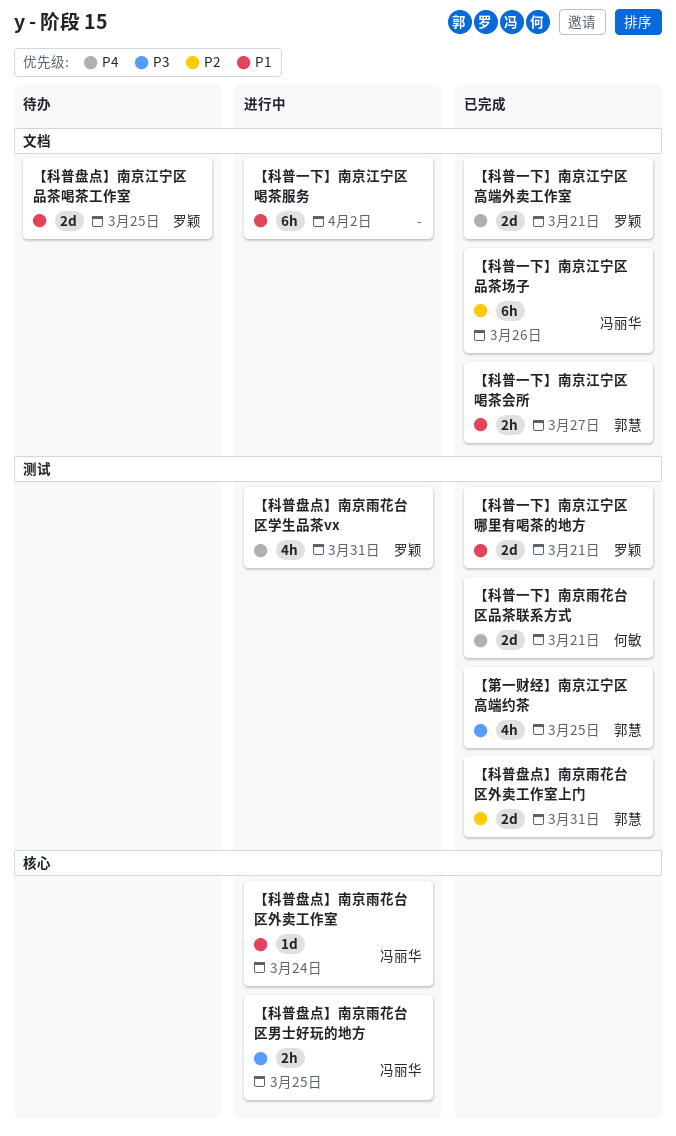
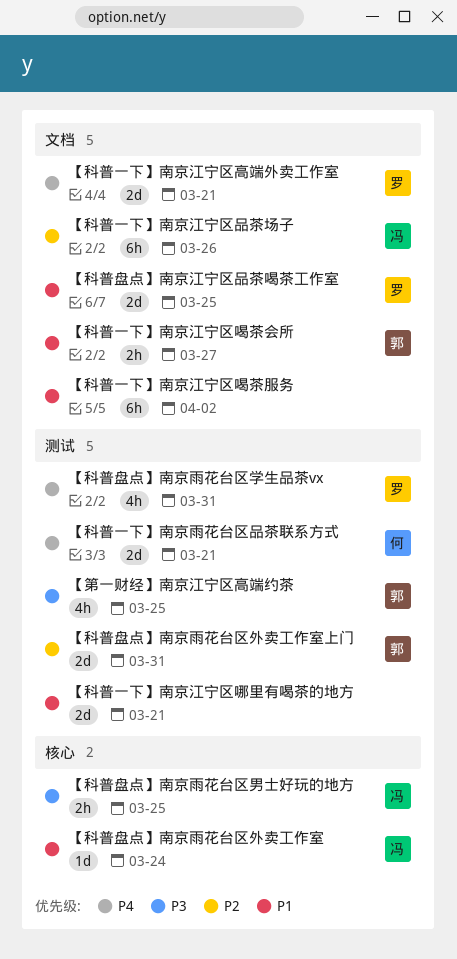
【科普一下】南京江宁区哪里有喝茶的地方, owner: 罗颖 -> none

